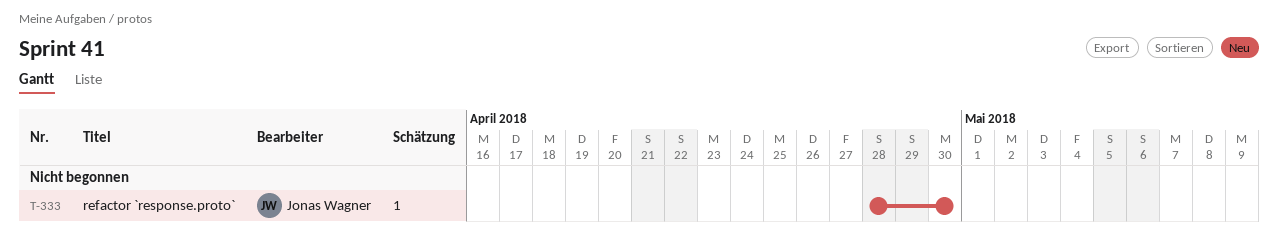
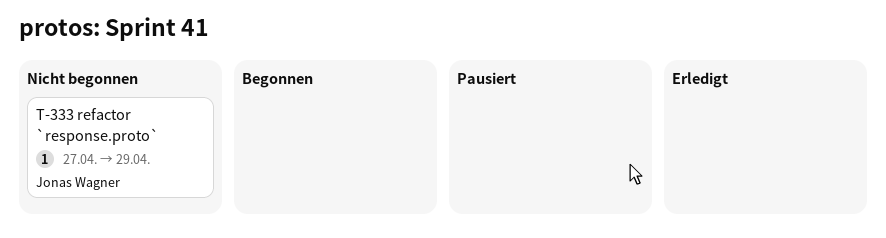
T-333, start: Apr 28 -> Apr 27
T-333, due: Apr 30 -> Apr 29

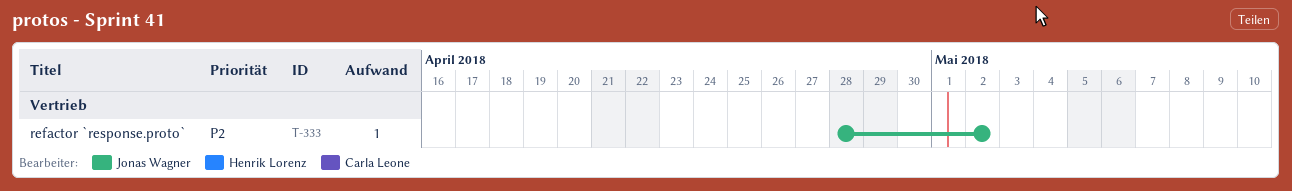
T-333, start: Apr 27 -> Apr 28
T-333, due: Apr 29 -> May 2

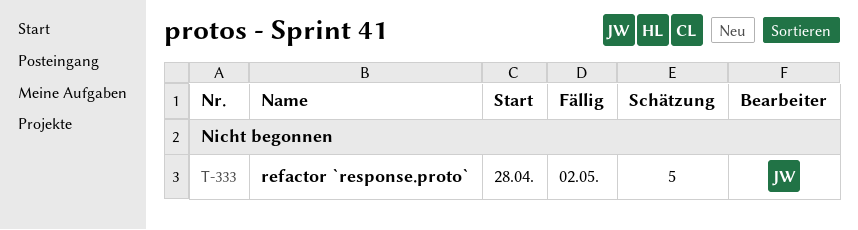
T-333, estimate: 1 -> 5

